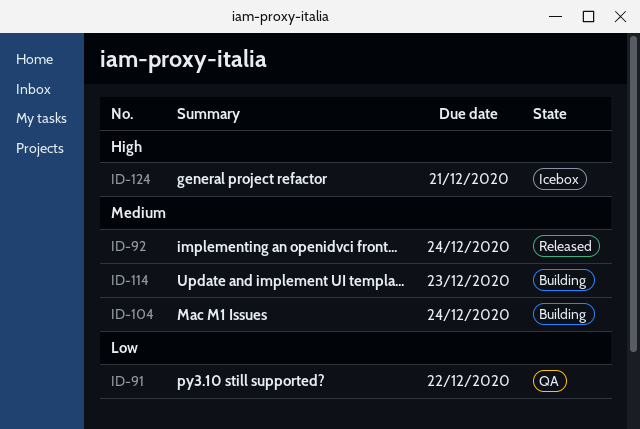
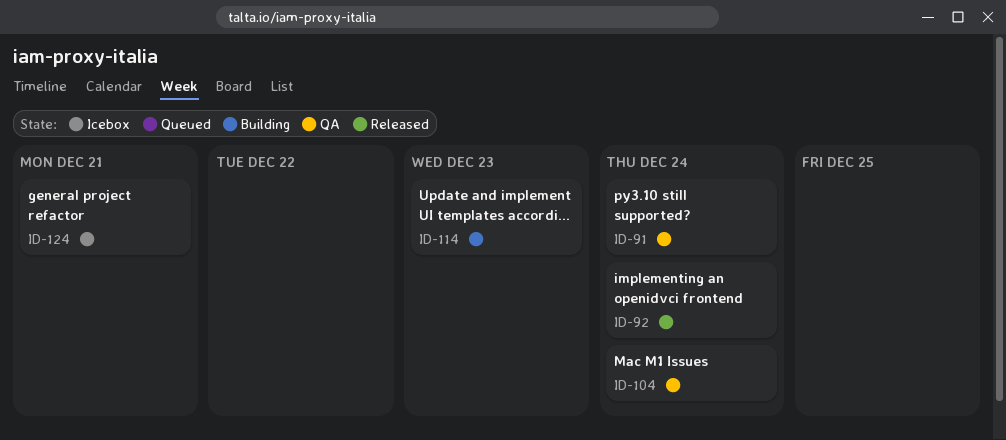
ID-91, due: Dec 22 -> Dec 24
ID-104, status: Building -> QA

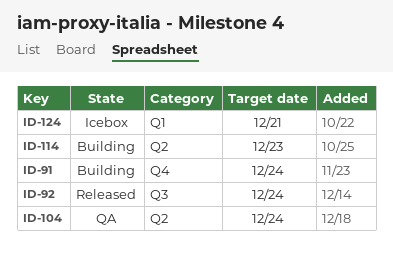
ID-91, status: QA -> Building

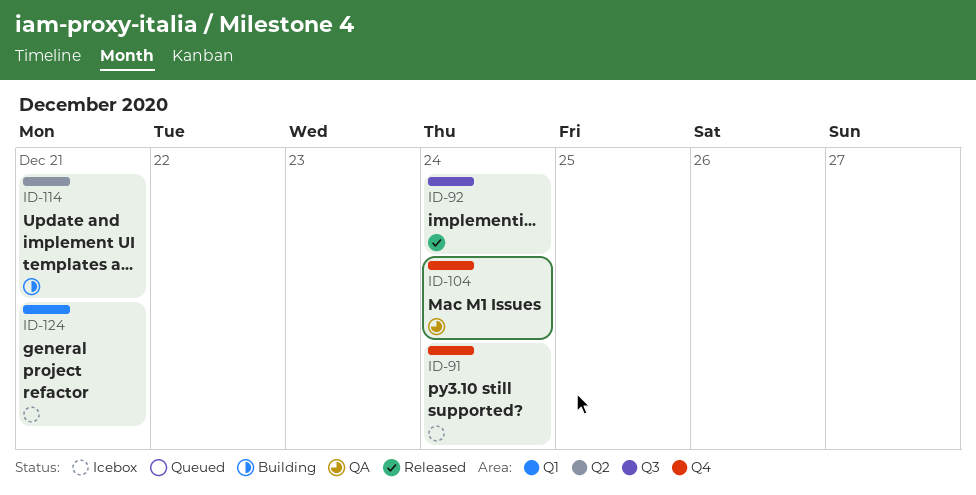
ID-91, status: Building -> Icebox
ID-104, label: Q2 -> Q4
ID-114, due: Dec 23 -> Dec 21

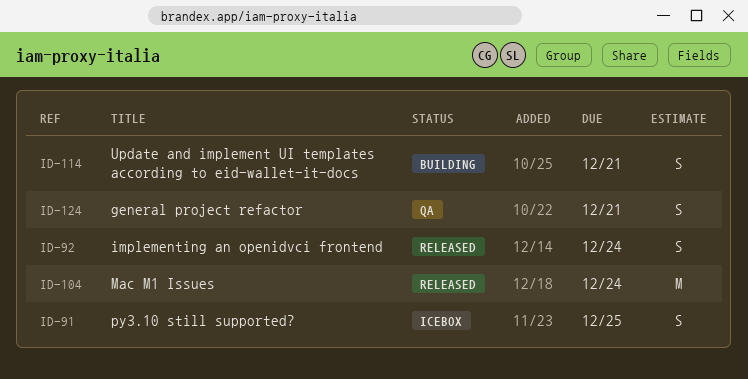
ID-91, due: Dec 24 -> Dec 25
ID-104, status: QA -> Released
ID-124, status: Icebox -> QA

